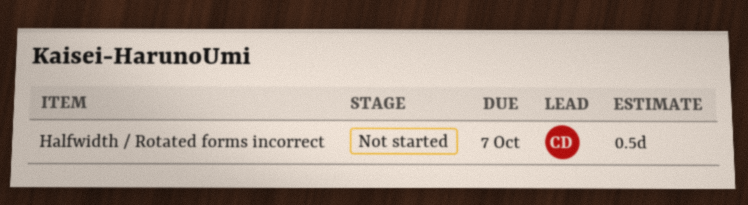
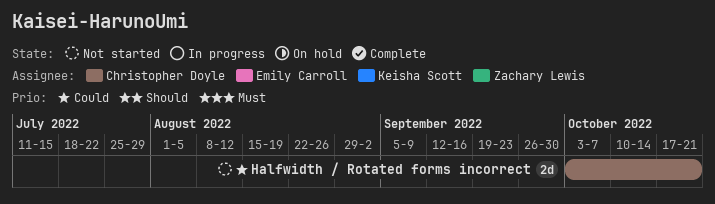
Halfwidth / Rotated forms incorrect, estimate: 0.5d -> 2d
Halfwidth / Rotated forms incorrect, due: Oct 7 -> Oct 21

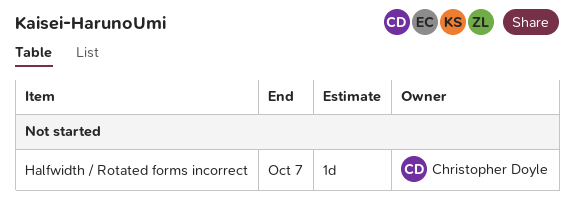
Halfwidth / Rotated forms incorrect, estimate: 2d -> 1d
Halfwidth / Rotated forms incorrect, due: Oct 21 -> Oct 7

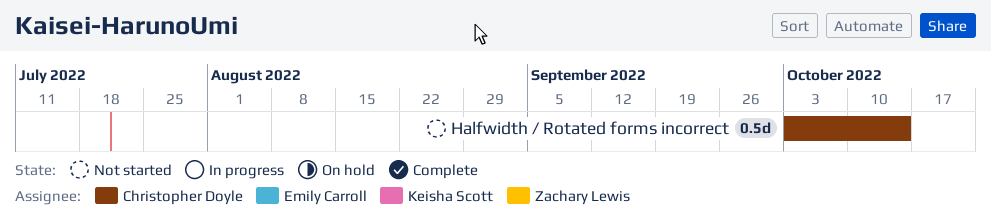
Halfwidth / Rotated forms incorrect, estimate: 1d -> 0.5d
Halfwidth / Rotated forms incorrect, due: Oct 7 -> Oct 14

